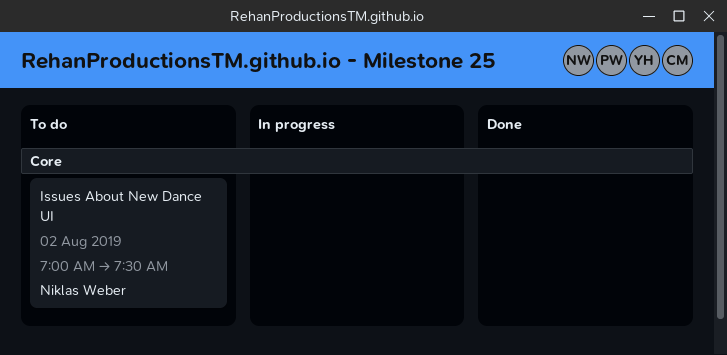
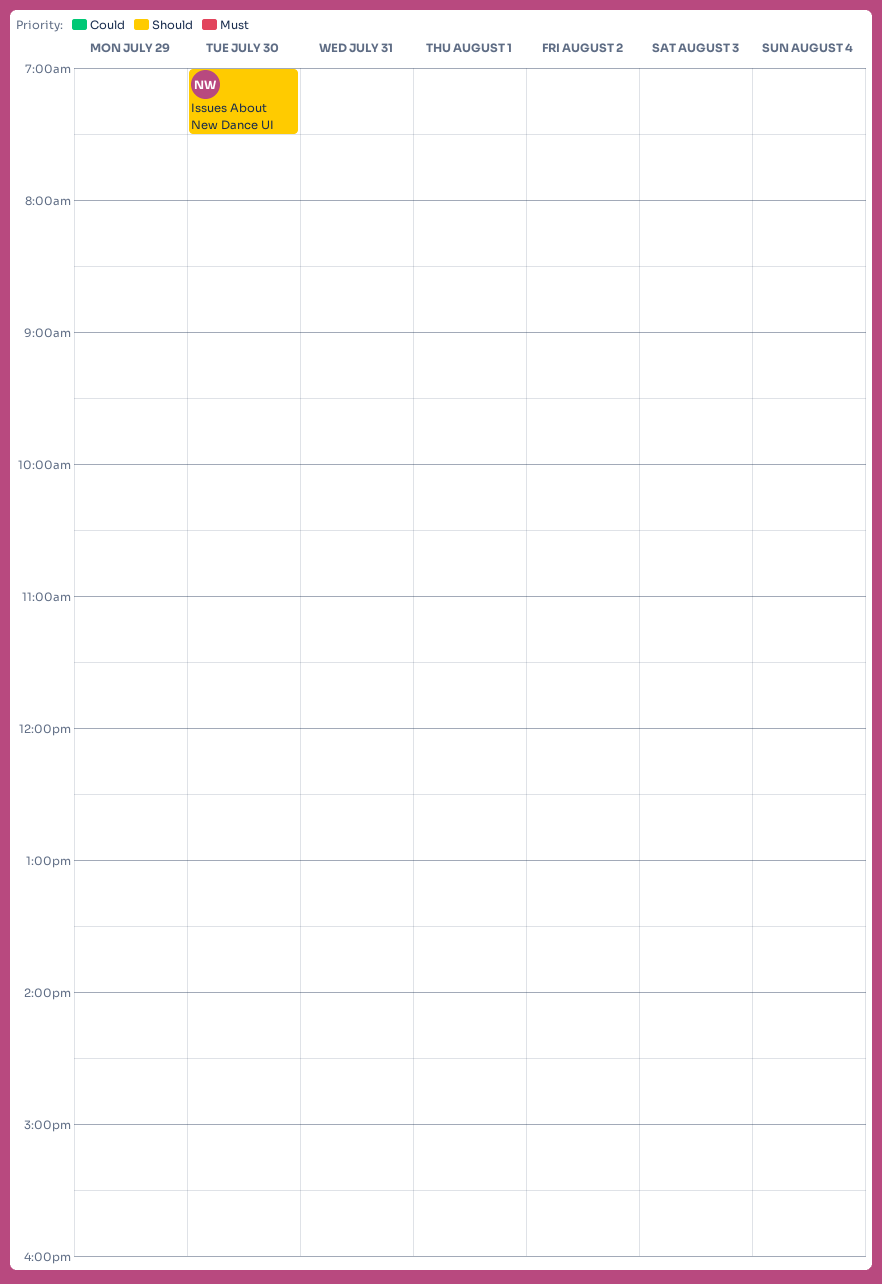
Issues About New Dance UI, day: Aug 2 -> Jul 30

